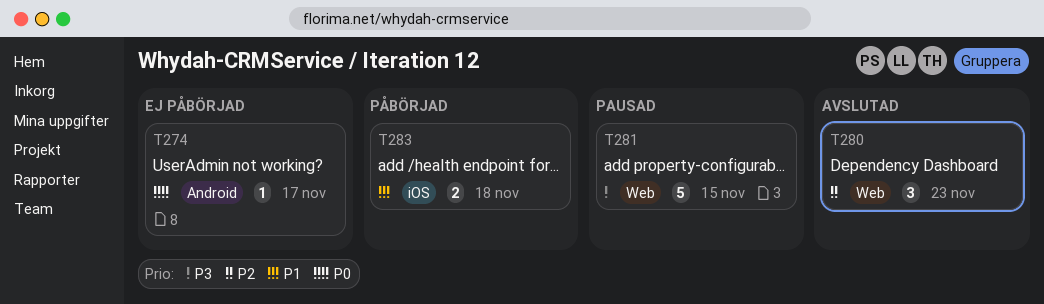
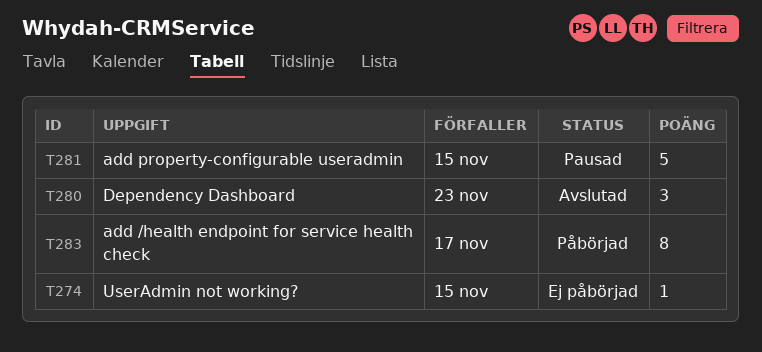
T274, due: Nov 17 -> Nov 15
T283, estimate: 2 -> 8
T283, due: Nov 18 -> Nov 17

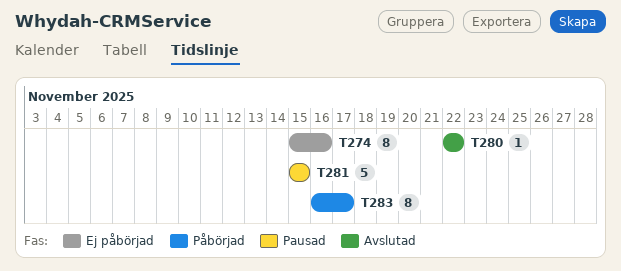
T274, estimate: 1 -> 8
T274, due: Nov 15 -> Nov 16
T280, estimate: 3 -> 1
T280, due: Nov 23 -> Nov 22

